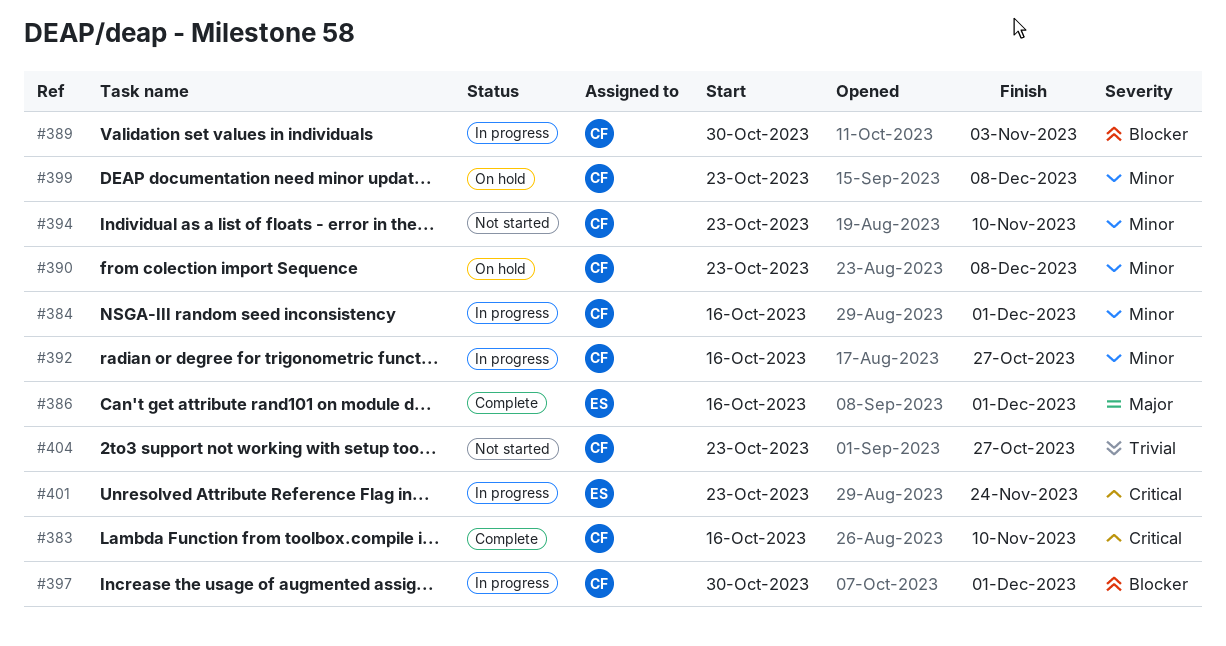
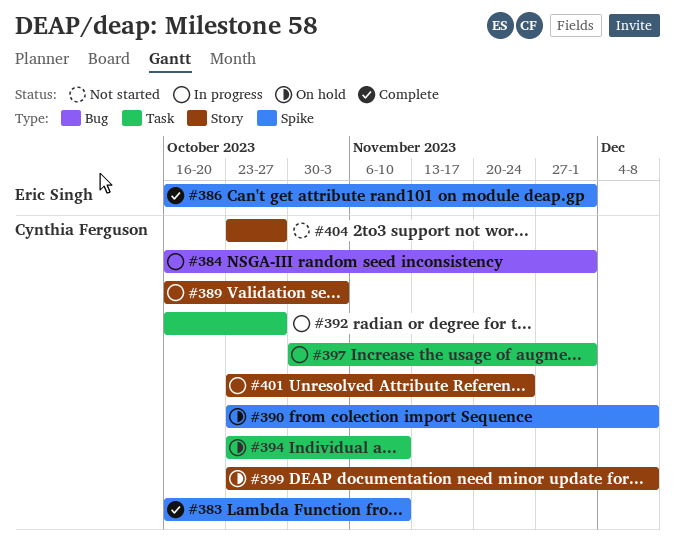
#389, start: Oct 30 -> Oct 16
#394, status: Not started -> On hold
#401, owner: Eric Singh -> Cynthia Ferguson

